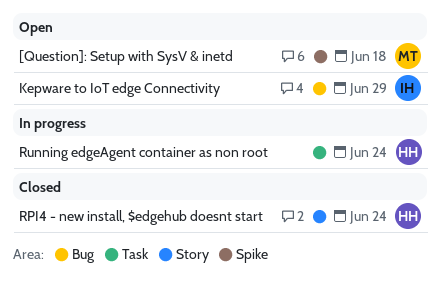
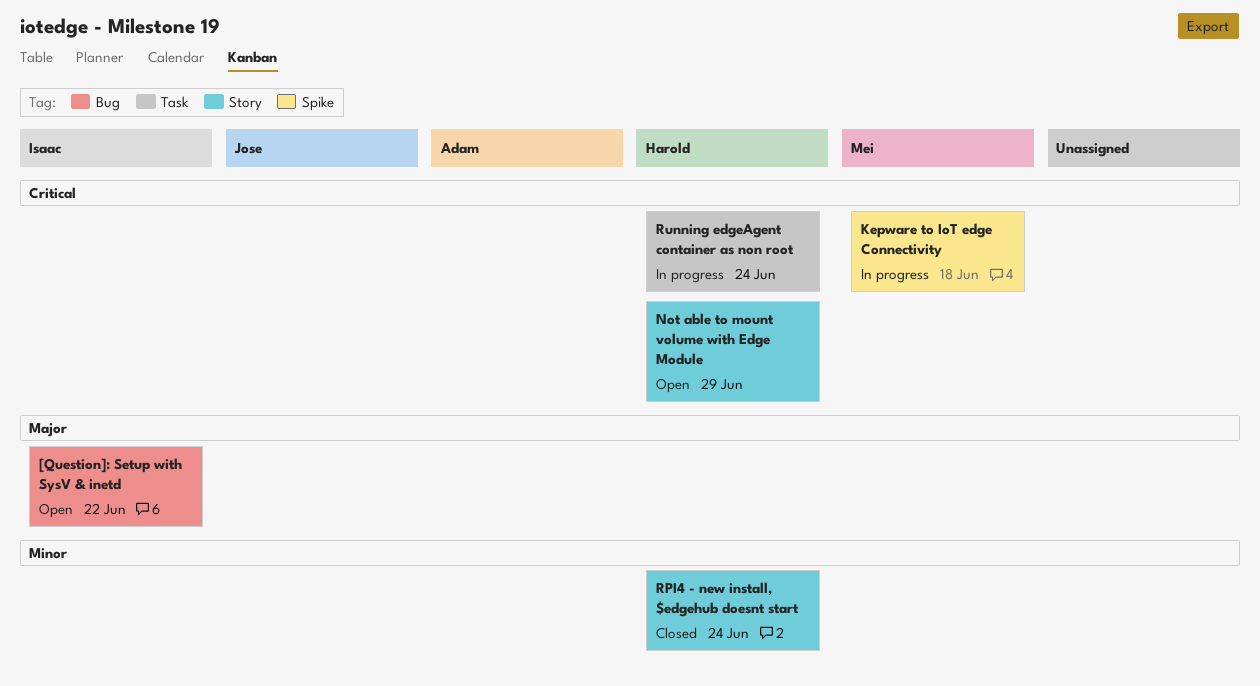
[Question]: Setup with SysV & inetd, owner: Mei -> Isaac
[Question]: Setup with SysV & inetd, label: Spike -> Bug
[Question]: Setup with SysV & inetd, due: Jun 18 -> Jun 22
Kepware to IoT edge Connectivity, status: Open -> In progress
Kepware to IoT edge Connectivity, owner: Isaac -> Mei
Kepware to IoT edge Connectivity, label: Bug -> Spike
Kepware to IoT edge Connectivity, due: Jun 29 -> Jun 18
Not able to mount volume with Edge Module: none -> present

